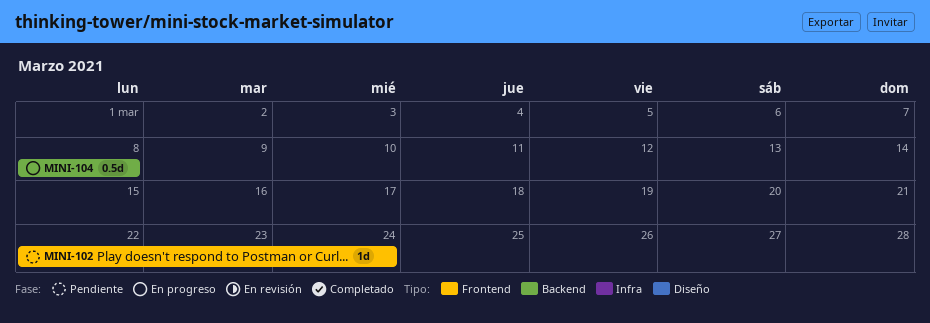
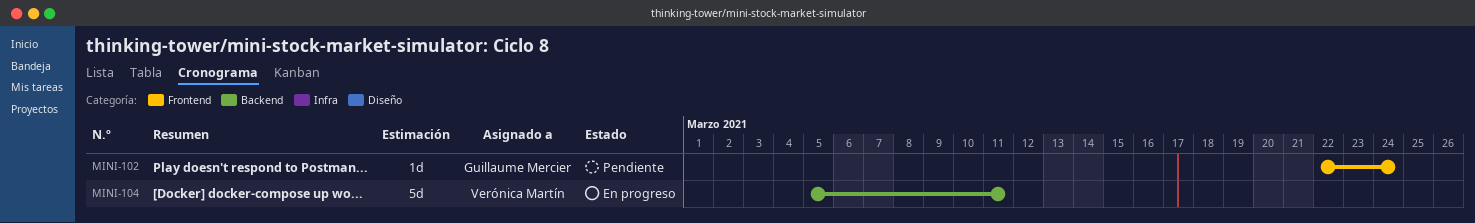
MINI-104, estimate: 0.5d -> 5d
MINI-104, start: Mar 8 -> Mar 5
MINI-104, due: Mar 8 -> Mar 11

